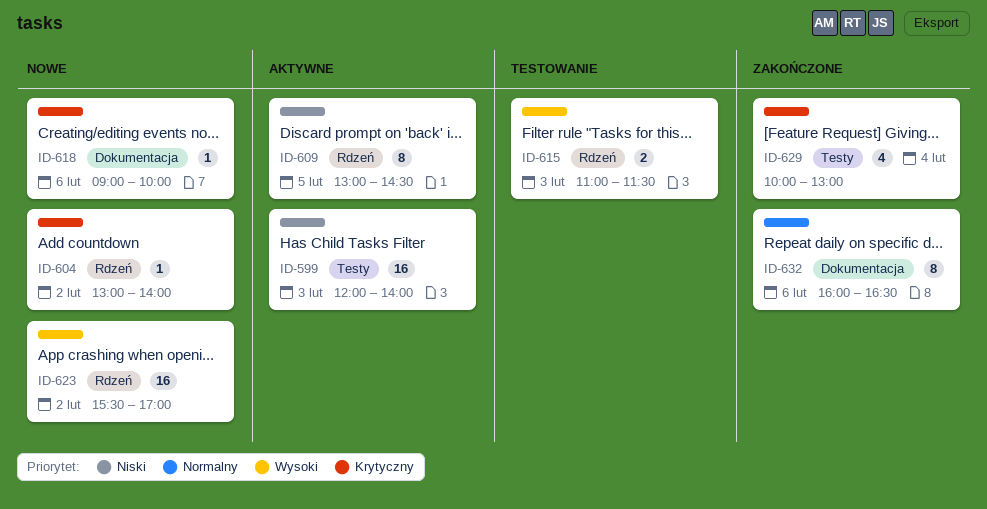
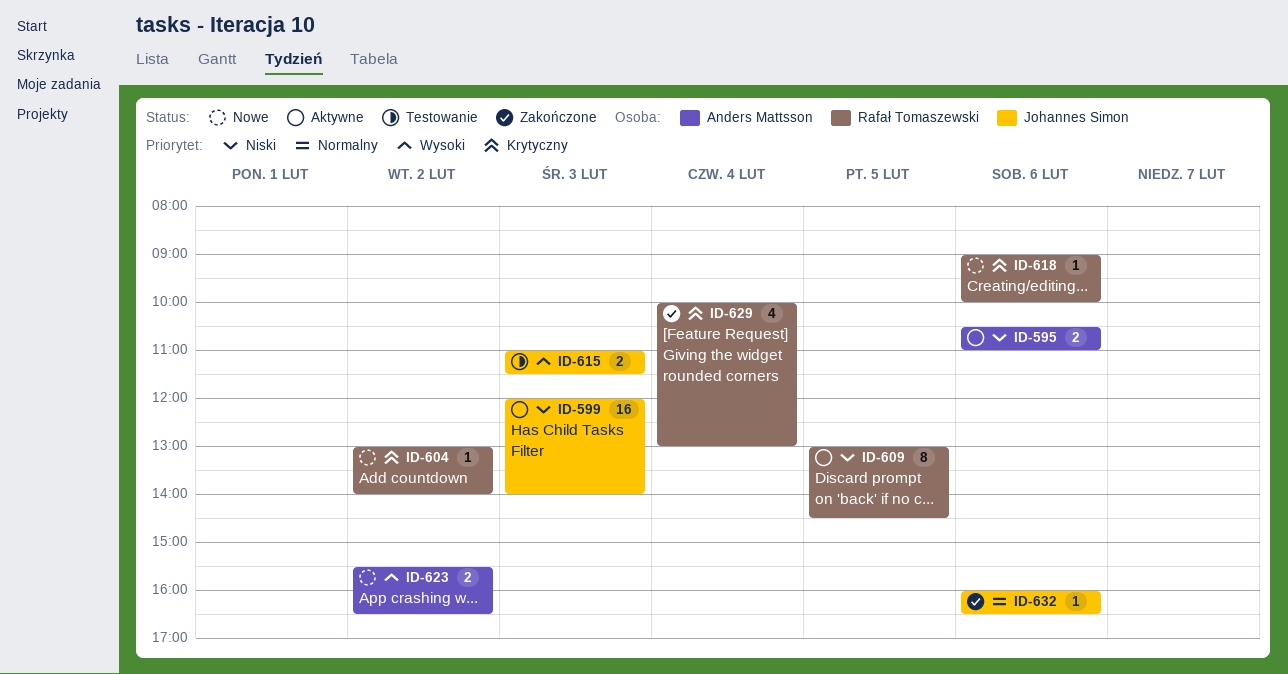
ID-595: none -> present
ID-623, estimate: 16 -> 2
ID-623, ends: 17:00 -> 16:30
ID-632, estimate: 8 -> 1

